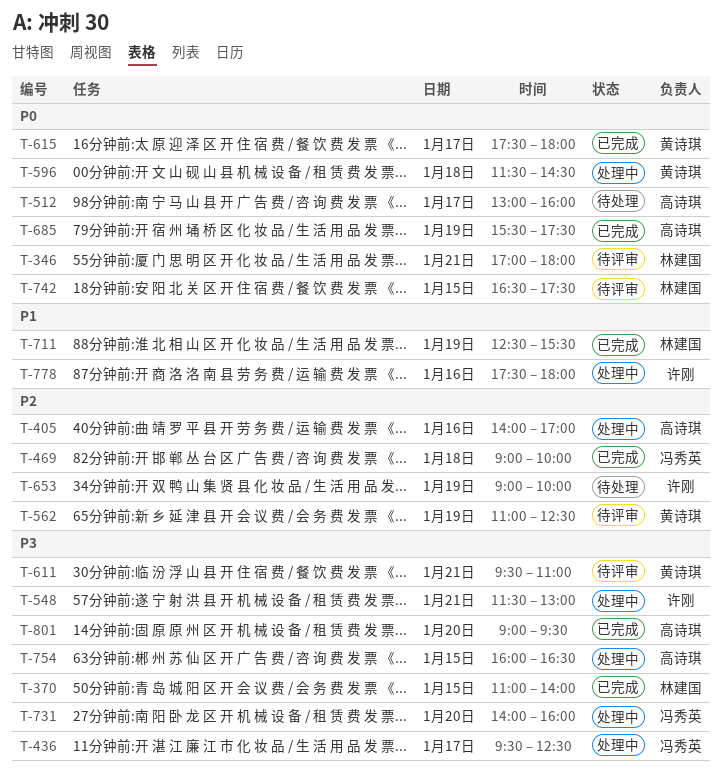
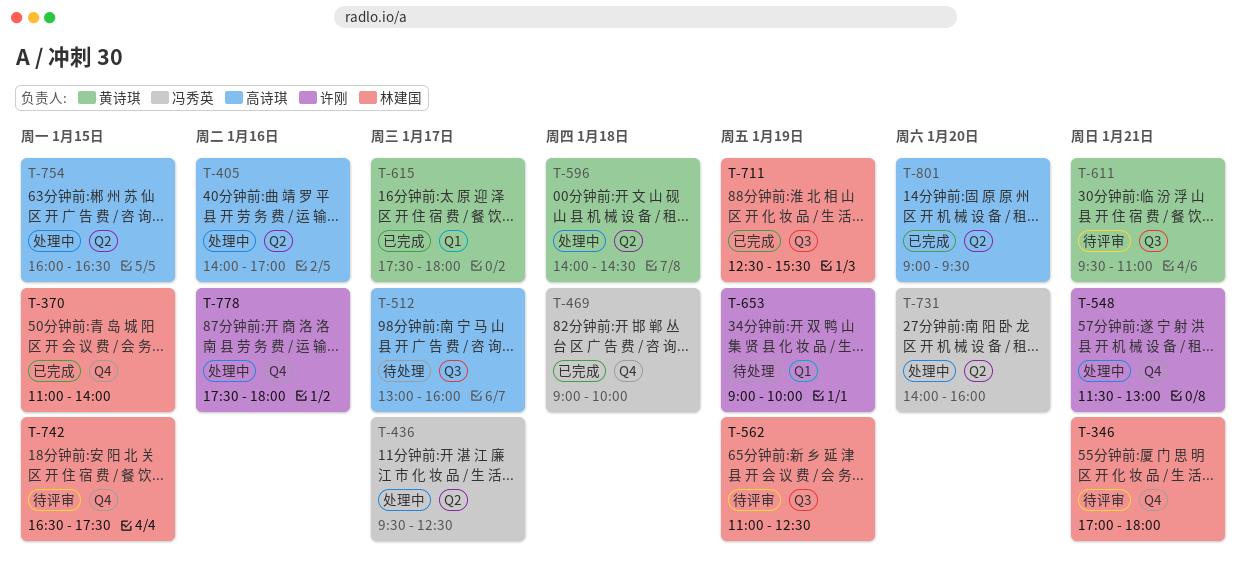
T-562, owner: 黄诗琪 -> 林建国
T-596, begins: 11:30 -> 14:00
T-685: present -> none

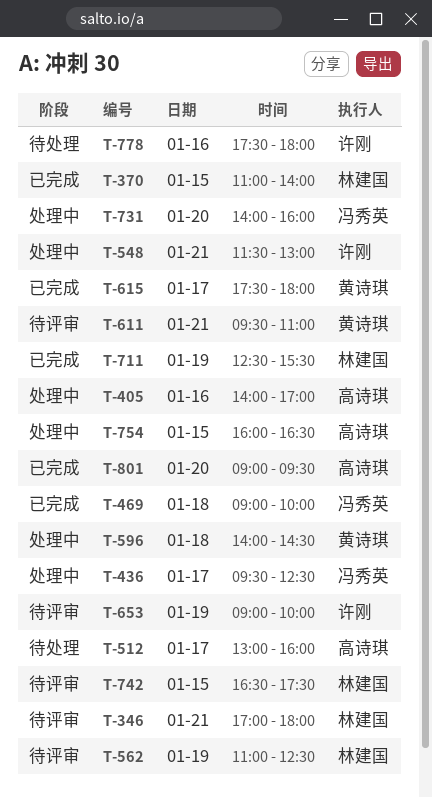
T-653, status: 待处理 -> 待评审
T-778, status: 处理中 -> 待处理

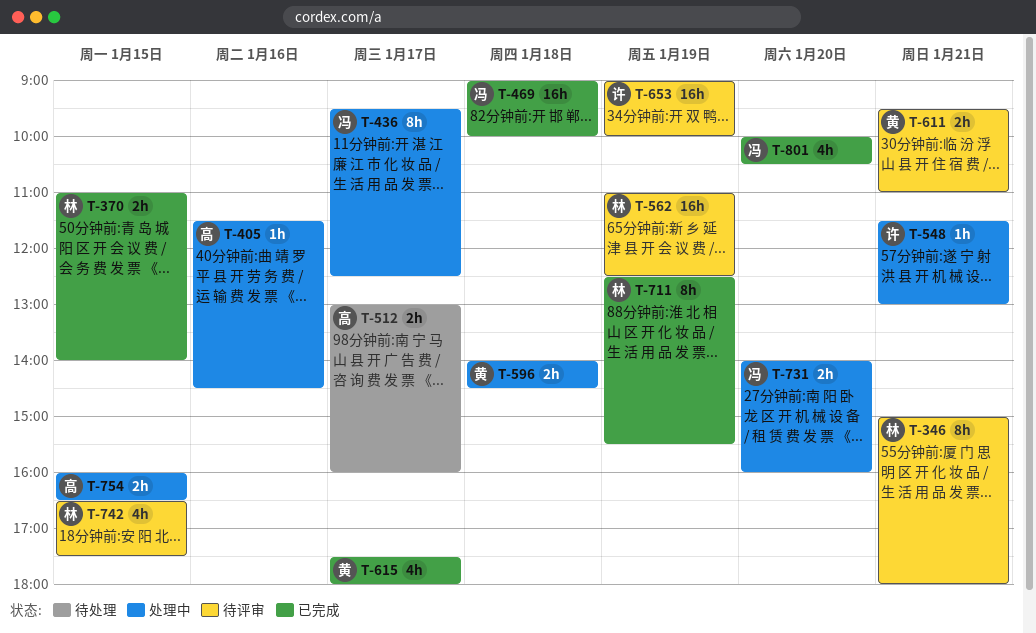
T-346, begins: 17:00 -> 15:00
T-405, begins: 14:00 -> 11:30
T-405, ends: 17:00 -> 14:30
T-778: present -> none
T-801, owner: 高诗琪 -> 冯秀英
T-801, begins: 09:00 -> 10:00
T-801, ends: 09:30 -> 10:30

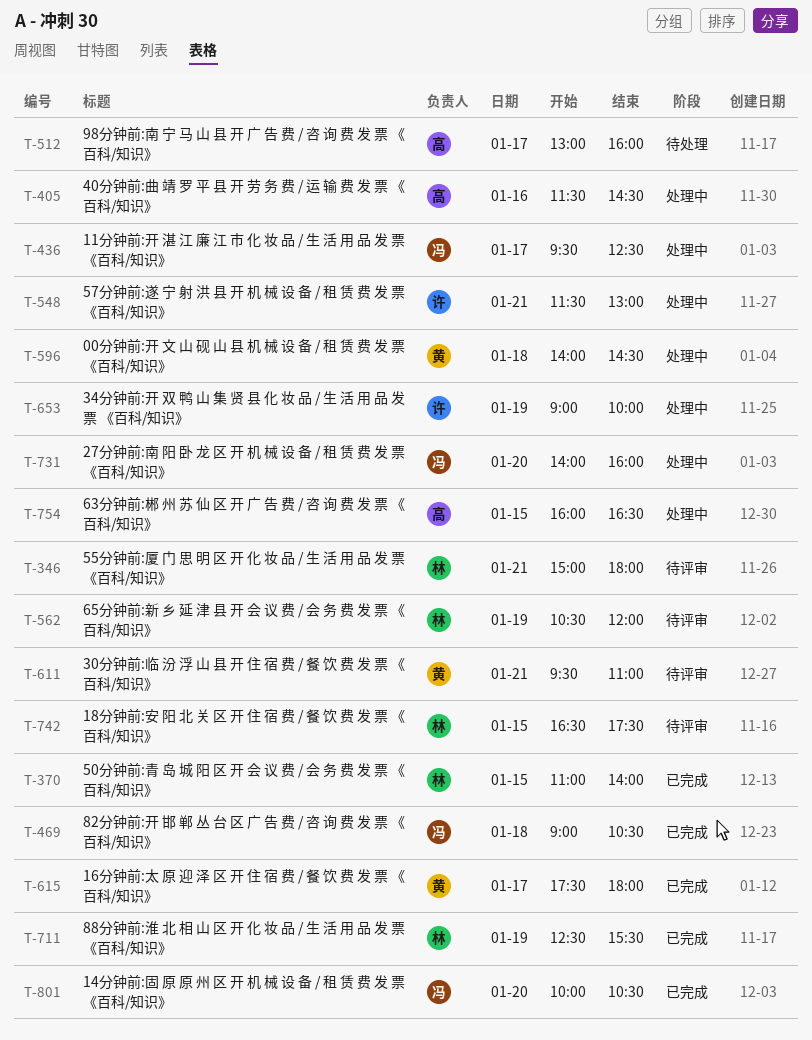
T-469, ends: 10:00 -> 10:30
T-562, begins: 11:00 -> 10:30
T-562, ends: 12:30 -> 12:00
T-653, status: 待评审 -> 处理中

